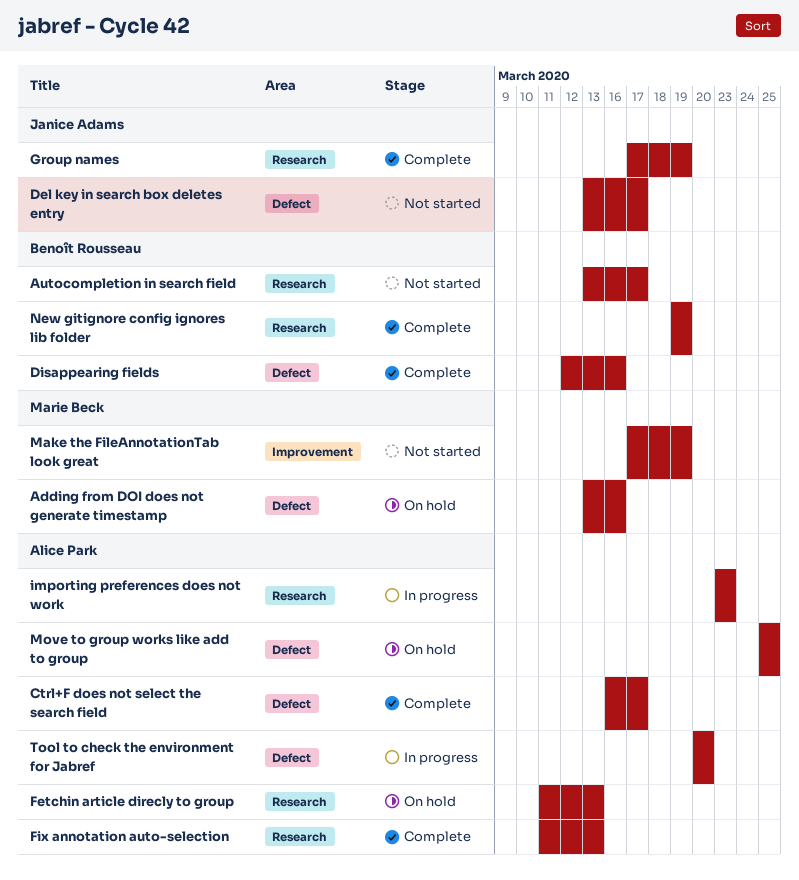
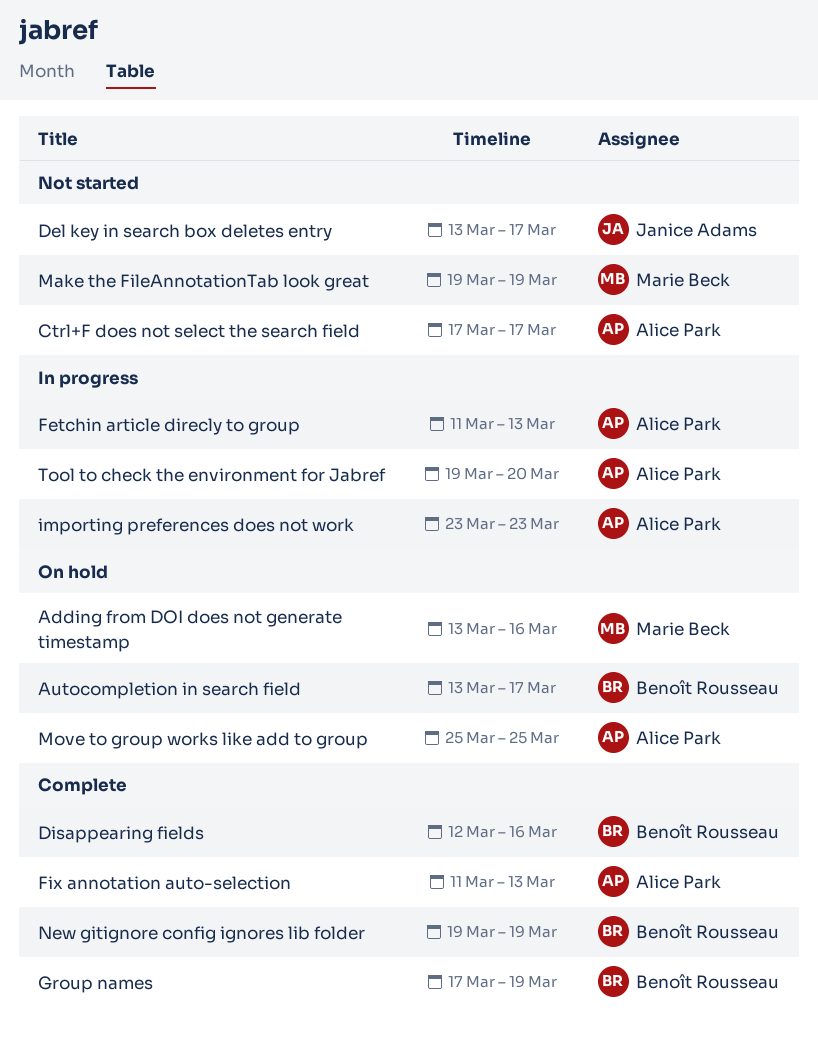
Autocompletion in search field, status: Not started -> On hold
Ctrl+F does not select the search field, status: Complete -> Not started
Ctrl+F does not select the search field, start: Mar 16 -> Mar 17
Fetchin article direcly to group, status: On hold -> In progress
Group names, owner: Janice Adams -> Benoît Rousseau
Make the FileAnnotationTab look great, start: Mar 17 -> Mar 19
Tool to check the environment for Jabref, start: Mar 20 -> Mar 19

